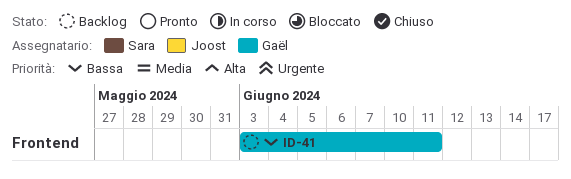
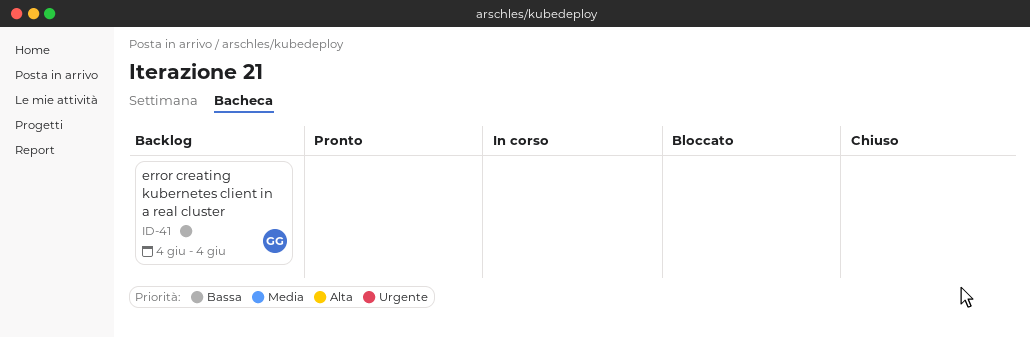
ID-41, start: Jun 3 -> Jun 4
ID-41, due: Jun 11 -> Jun 4

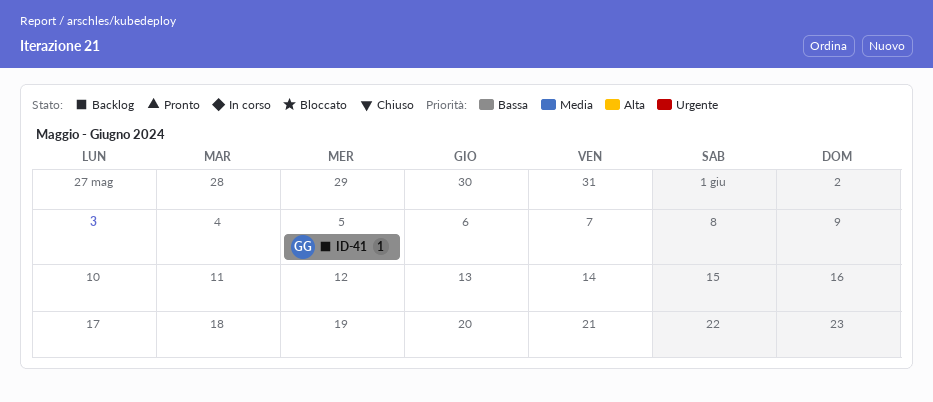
ID-41, start: Jun 4 -> Jun 5
ID-41, due: Jun 4 -> Jun 5

